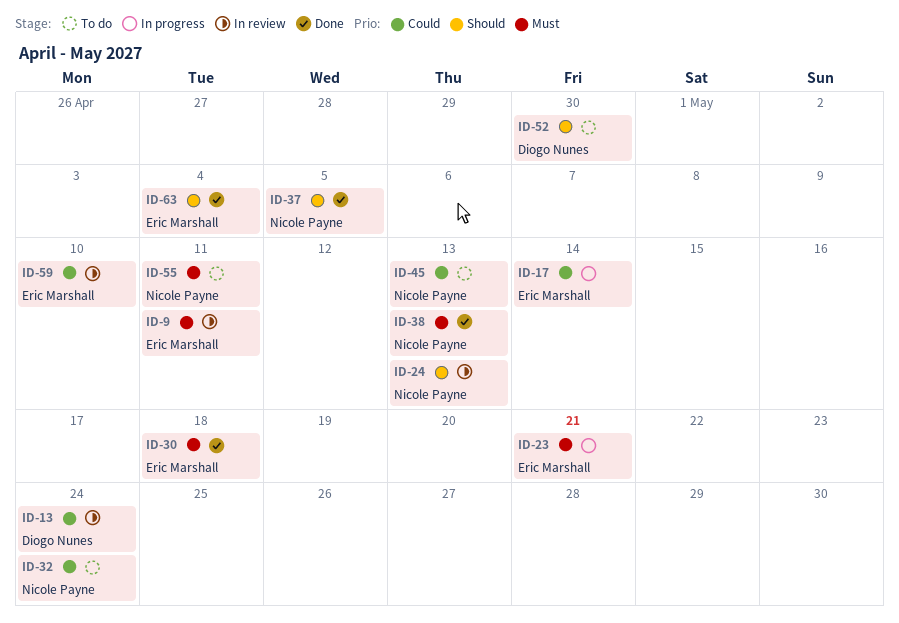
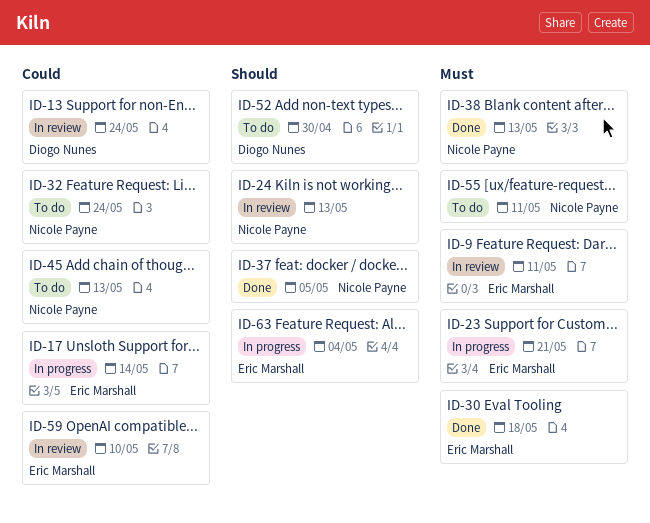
ID-63, status: Done -> In progress

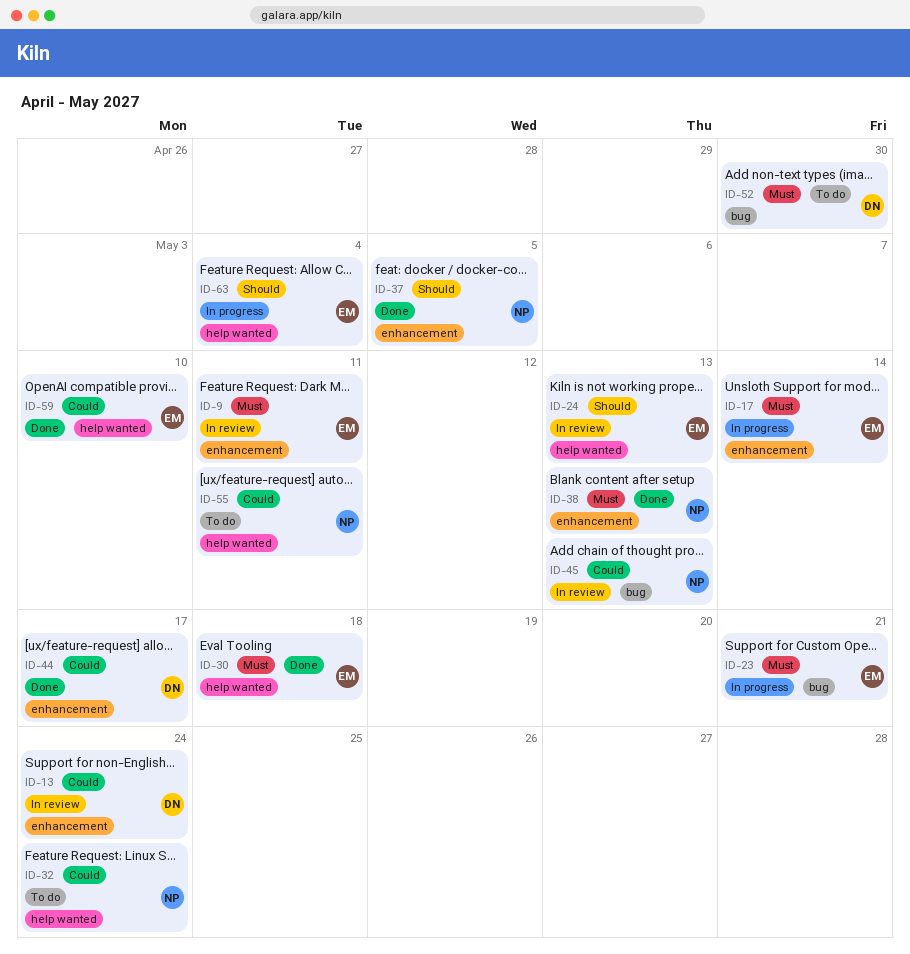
ID-17, priority: Could -> Must
ID-24, owner: Nicole Payne -> Eric Marshall
ID-44: none -> present
ID-45, status: To do -> In review
ID-52, priority: Should -> Must
ID-55, priority: Must -> Could
ID-59, status: In review -> Done

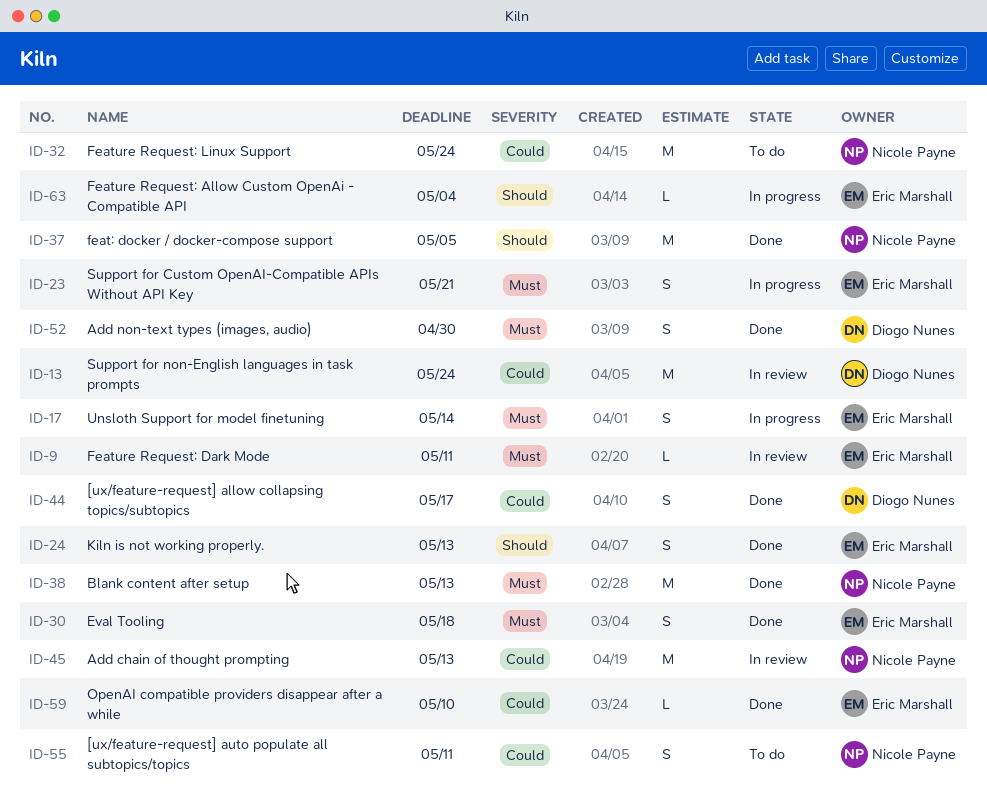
ID-24, status: In review -> Done
ID-52, status: To do -> Done

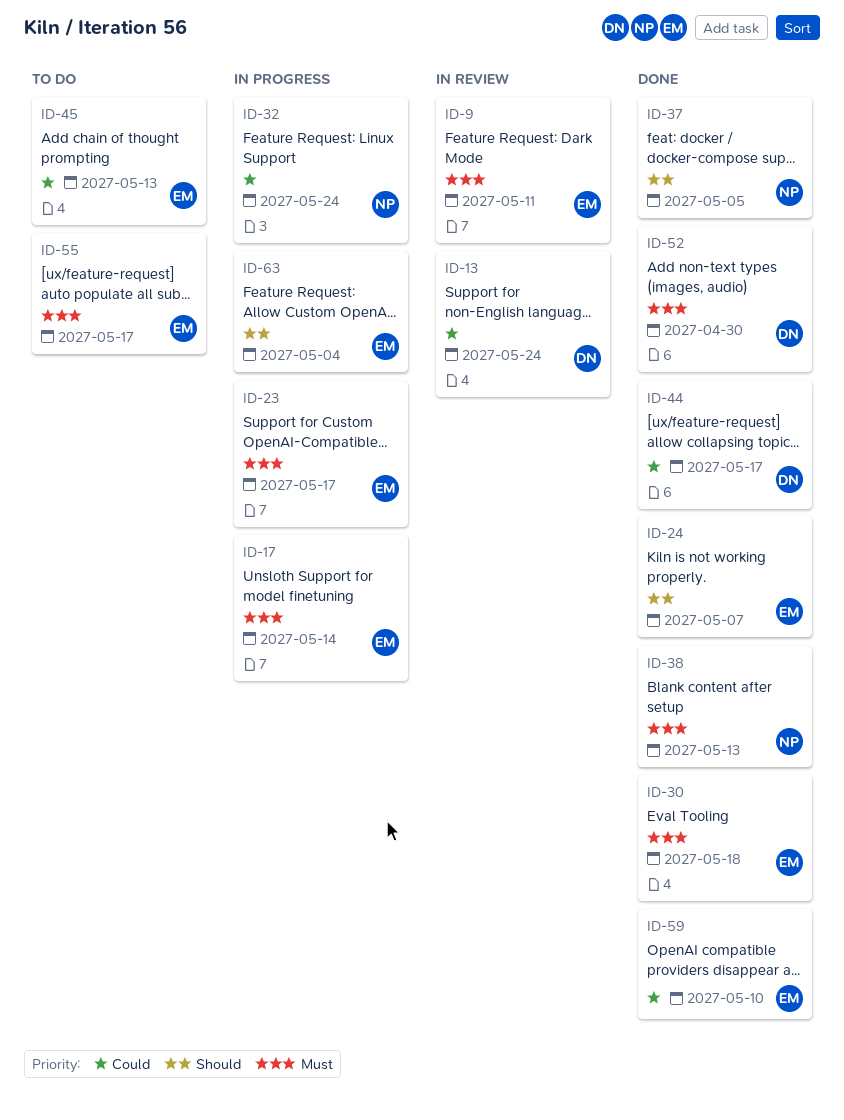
ID-23, due: May 21 -> May 17
ID-24, due: May 13 -> May 7
ID-32, status: To do -> In progress
ID-45, status: In review -> To do
ID-45, owner: Nicole Payne -> Eric Marshall
ID-55, owner: Nicole Payne -> Eric Marshall
ID-55, priority: Could -> Must
ID-55, due: May 11 -> May 17

